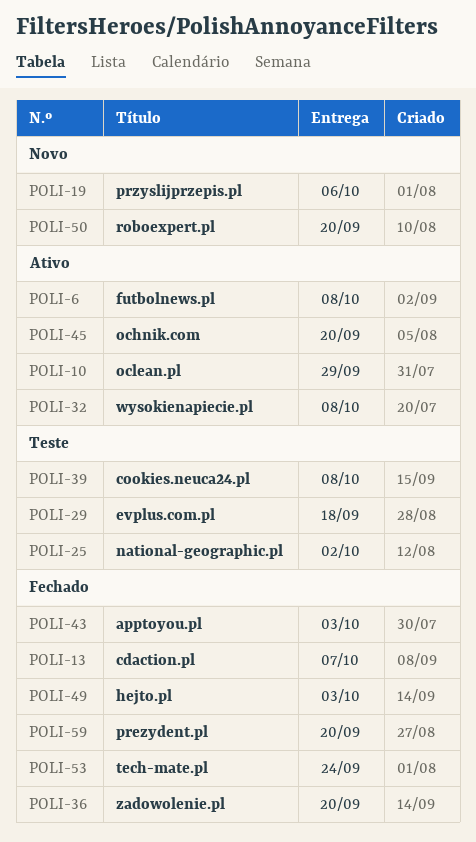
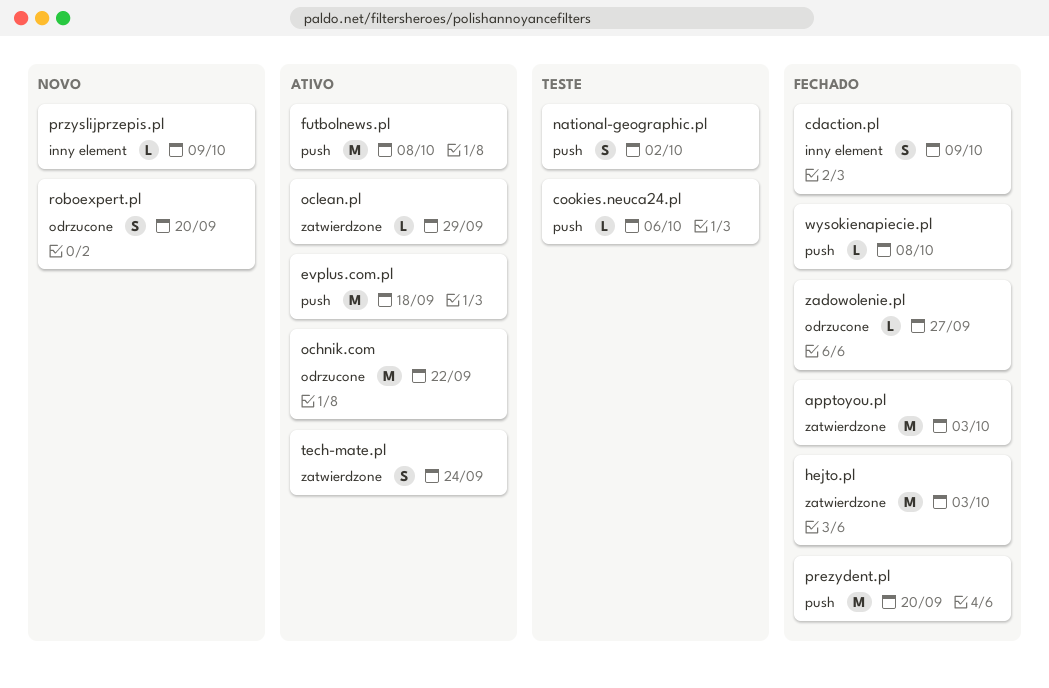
cdaction.pl, due: Oct 7 -> Oct 9
cookies.neuca24.pl, due: Oct 8 -> Oct 6
evplus.com.pl, status: Teste -> Ativo
ochnik.com, due: Sep 20 -> Sep 22
przyslijprzepis.pl, due: Oct 6 -> Oct 9
tech-mate.pl, status: Fechado -> Ativo
wysokienapiecie.pl, status: Ativo -> Fechado
zadowolenie.pl, due: Sep 20 -> Sep 27

